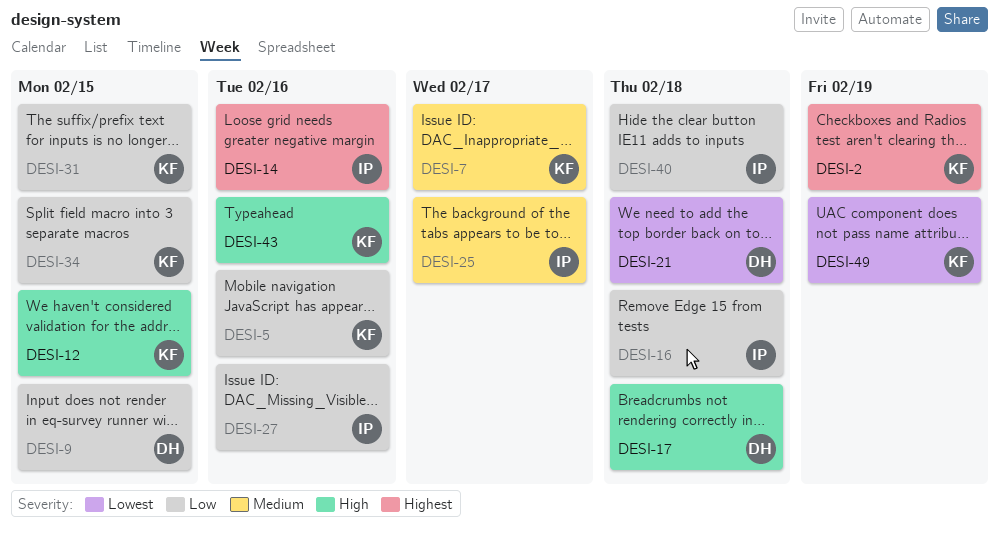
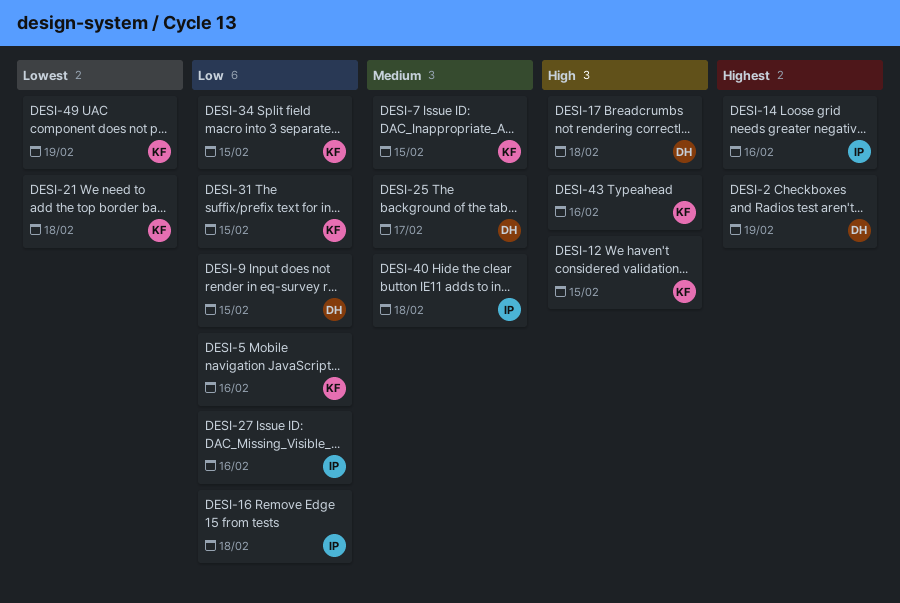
DESI-2, owner: KF -> DH
DESI-7, due: Feb 17 -> Feb 15
DESI-21, owner: DH -> KF
DESI-25, owner: IP -> DH
DESI-40, priority: Low -> Medium

